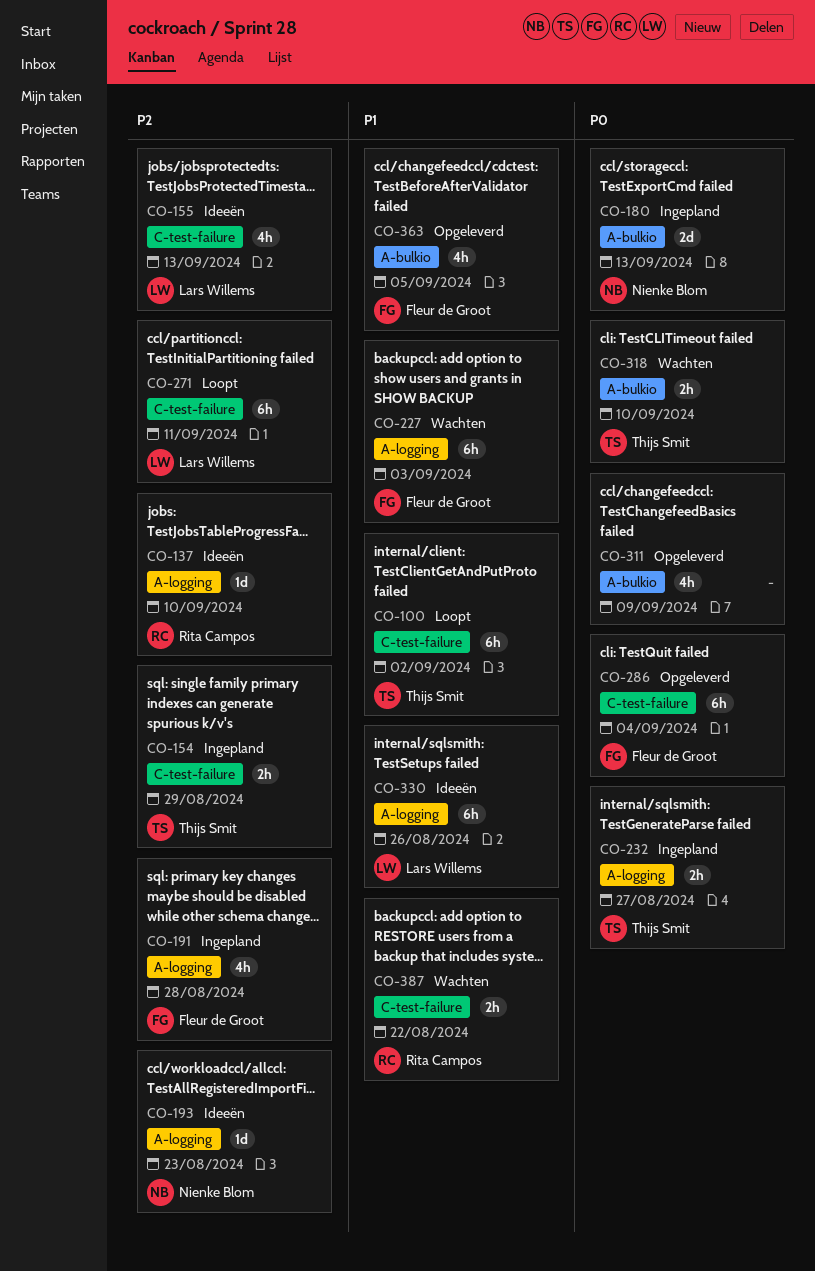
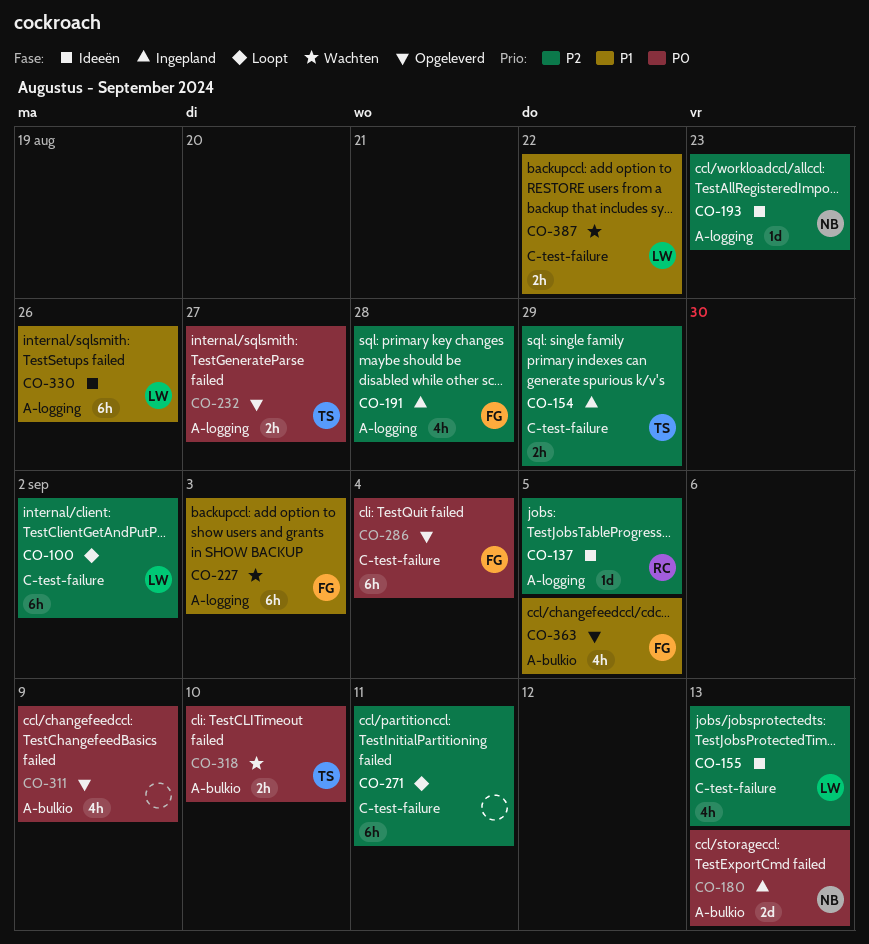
CO-100, owner: Thijs Smit -> Lars Willems
CO-100, priority: P1 -> P2
CO-137, due: Sep 10 -> Sep 5
CO-232, status: Ingepland -> Opgeleverd
CO-271, owner: Lars Willems -> none
CO-387, owner: Rita Campos -> Lars Willems

